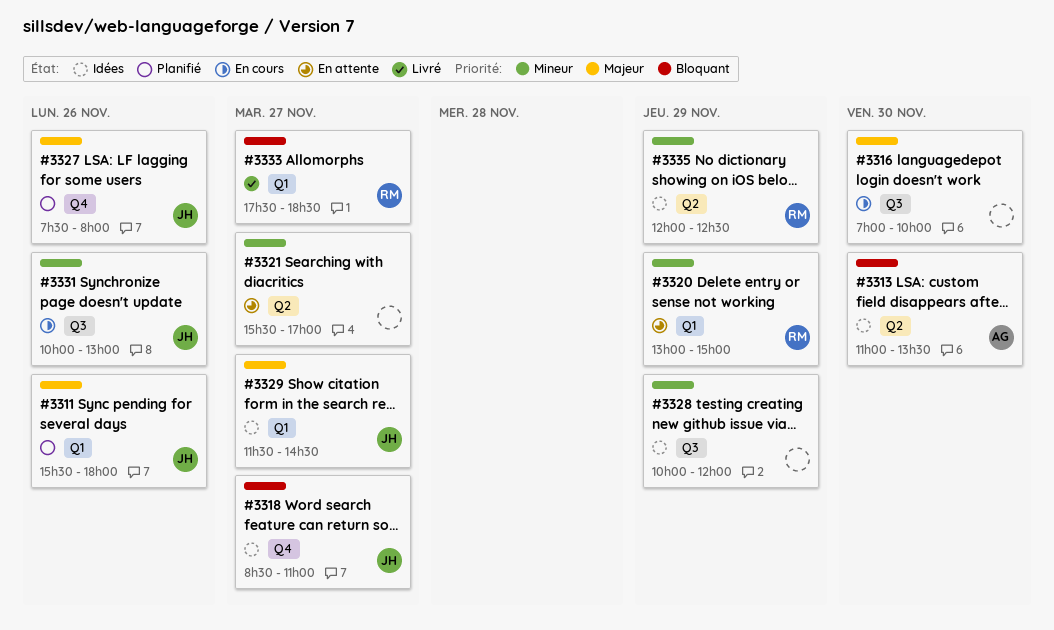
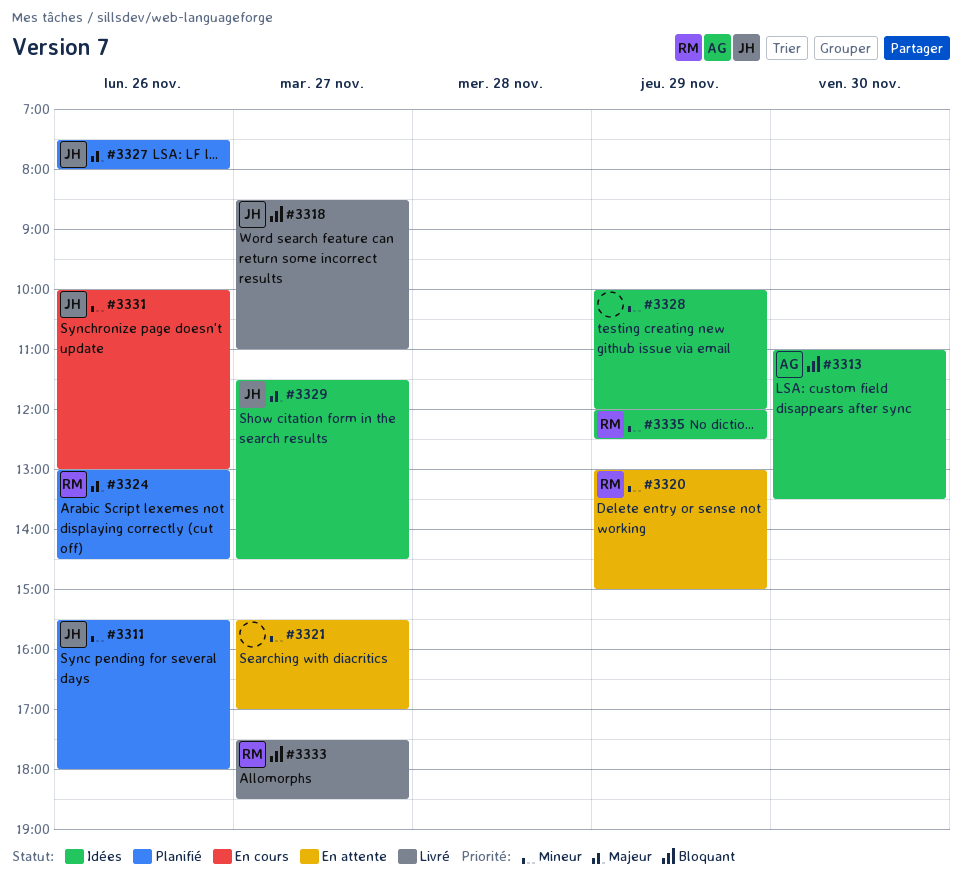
#3311, priority: Majeur -> Mineur
#3316: present -> none
#3318, status: Idées -> Livré
#3324: none -> present

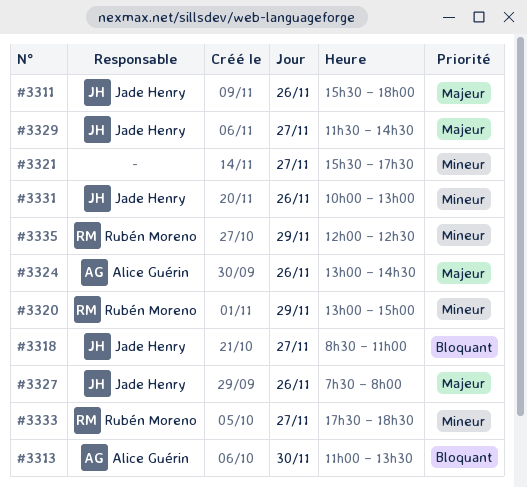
#3311, priority: Mineur -> Majeur
#3321, ends: 17:00 -> 17:30
#3324, owner: Rubén Moreno -> Alice Guérin
#3328: present -> none
#3333, priority: Bloquant -> Mineur

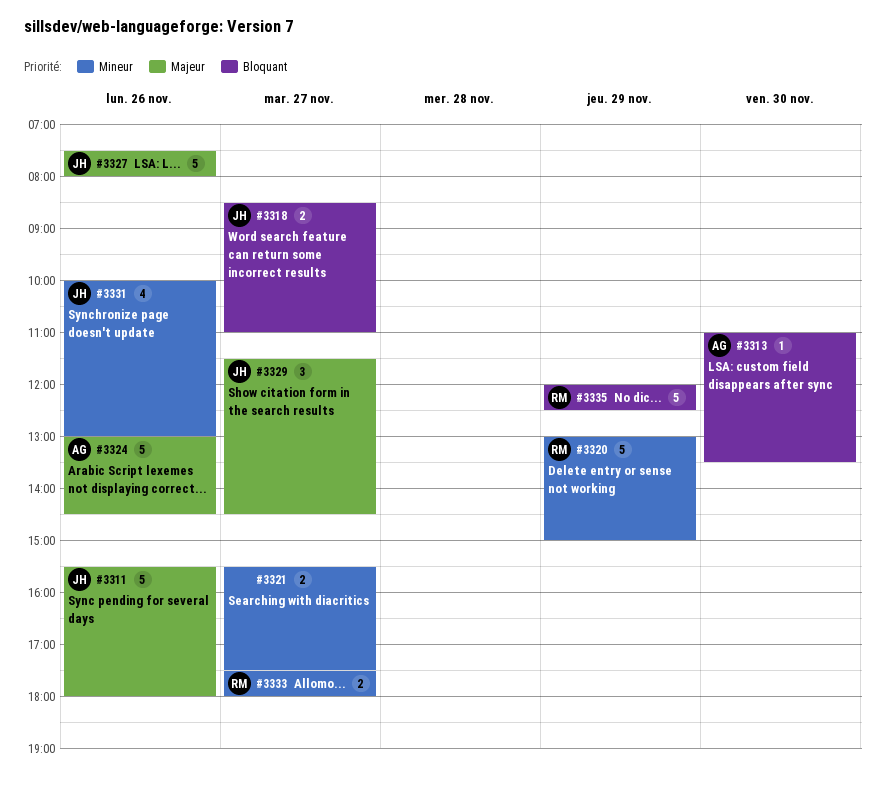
#3333, ends: 18:30 -> 18:00
#3335, priority: Mineur -> Bloquant

